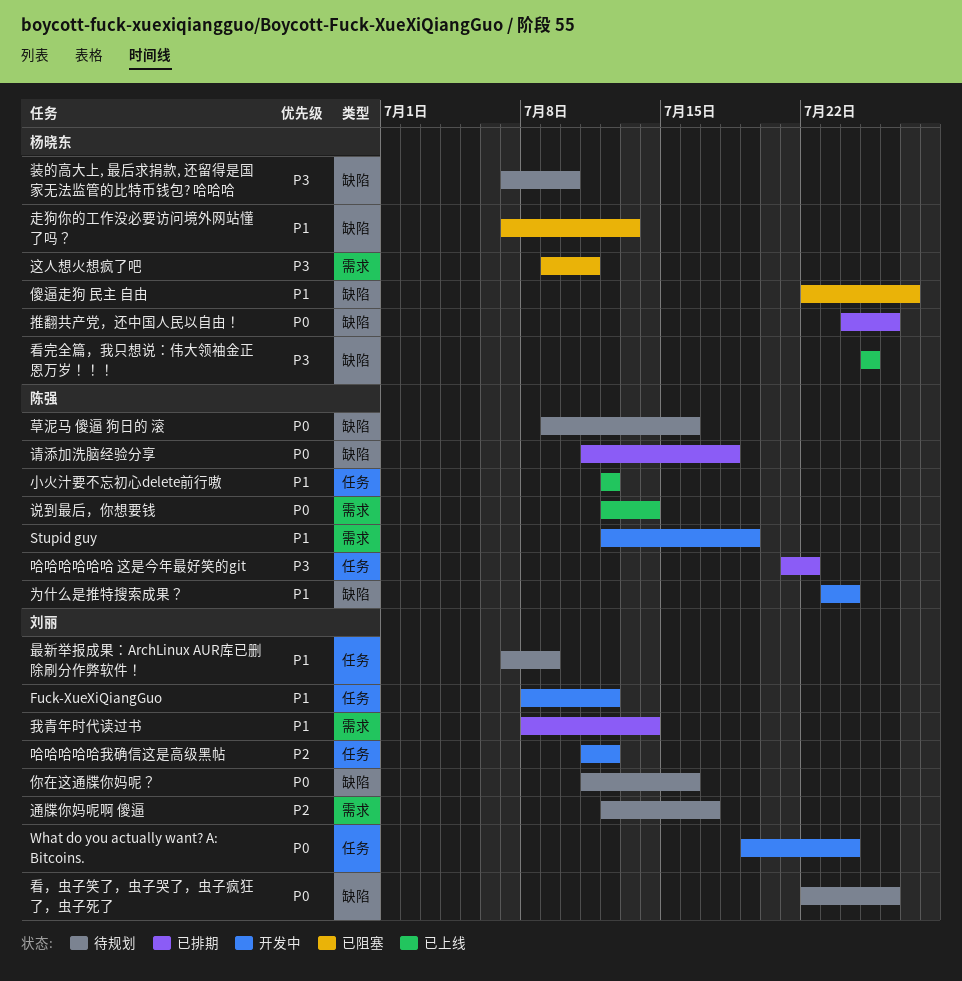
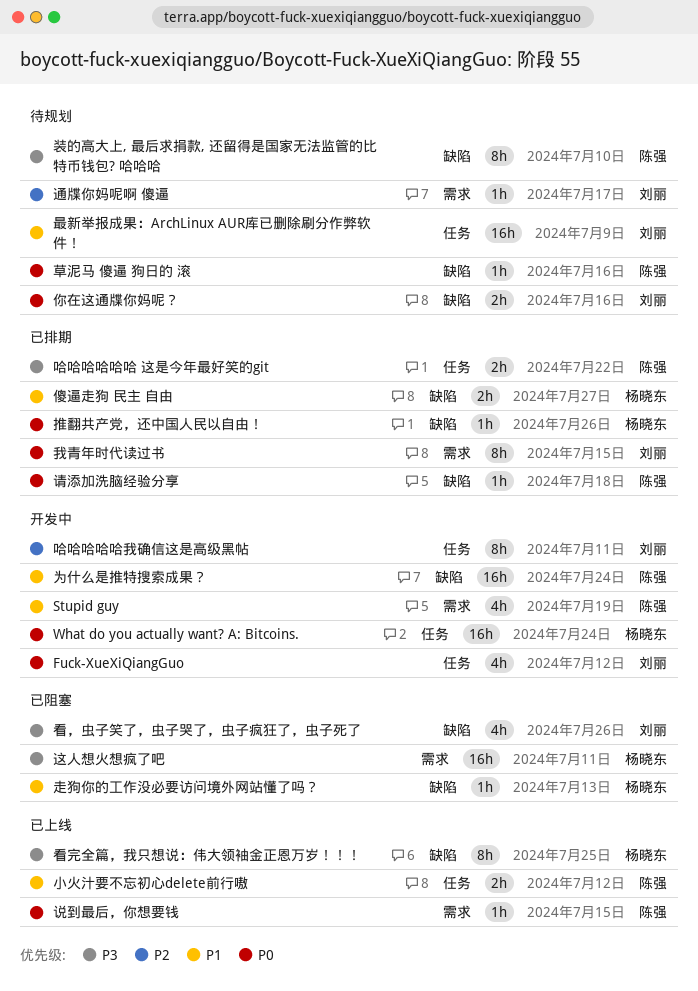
Fuck-XueXiQiangGuo, priority: P1 -> P0
What do you actually want? A: Bitcoins., owner: 刘丽 -> 杨晓东
傻逼走狗 民主 自由, status: 已阻塞 -> 已排期
哈哈哈哈哈我确信这是高级黑帖, due: Jul 12 -> Jul 11
我青年时代读过书, priority: P1 -> P0
我青年时代读过书, due: Jul 14 -> Jul 15
看，虫子笑了，虫子哭了，虫子疯狂了，虫子死了, status: 待规划 -> 已阻塞
看，虫子笑了，虫子哭了，虫子疯狂了，虫子死了, priority: P0 -> P3
装的高大上, 最后求捐款, 还留得是国家无法监管的比特币钱包? 哈哈哈, owner: 杨晓东 -> 陈强
说到最后，你想要钱, due: Jul 14 -> Jul 15

